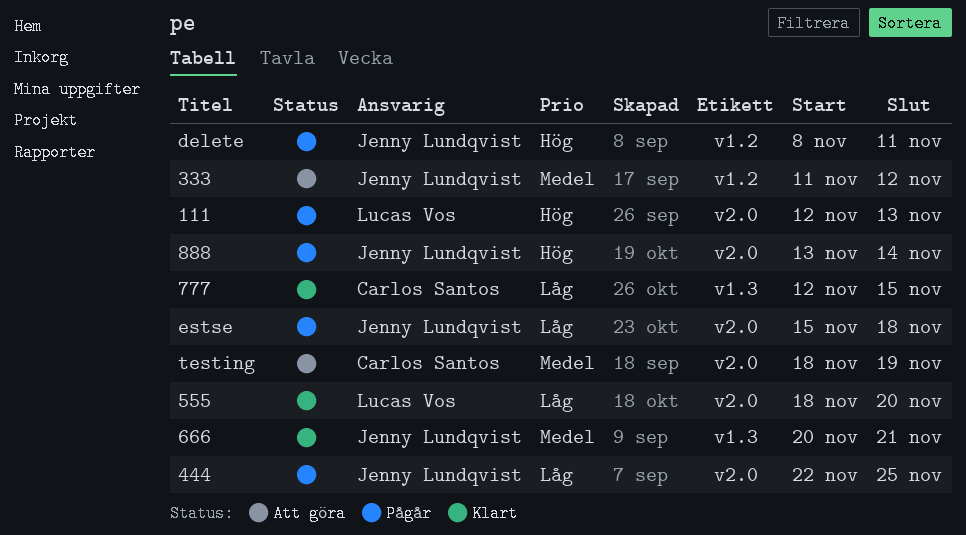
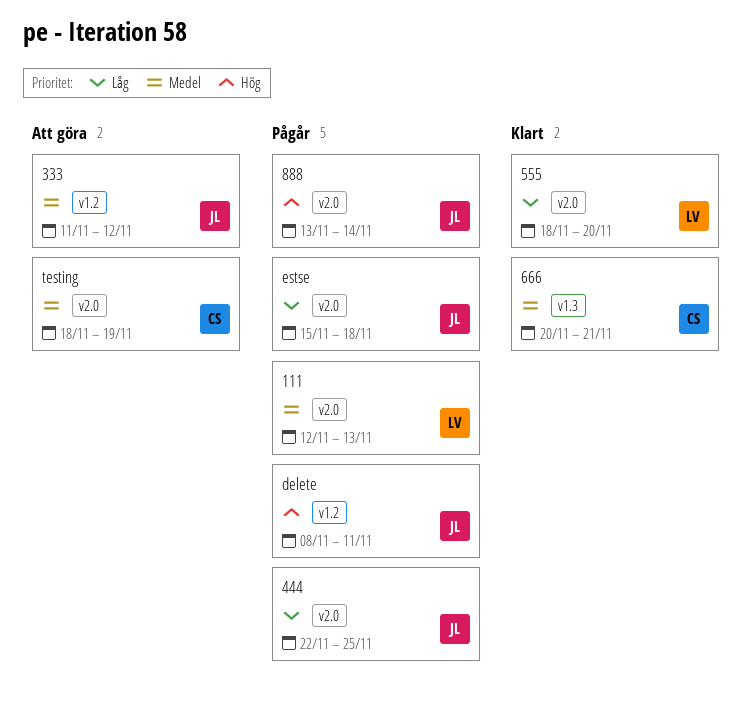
111, priority: Hög -> Medel
666, owner: Jenny Lundqvist -> Carlos Santos
777: present -> none

